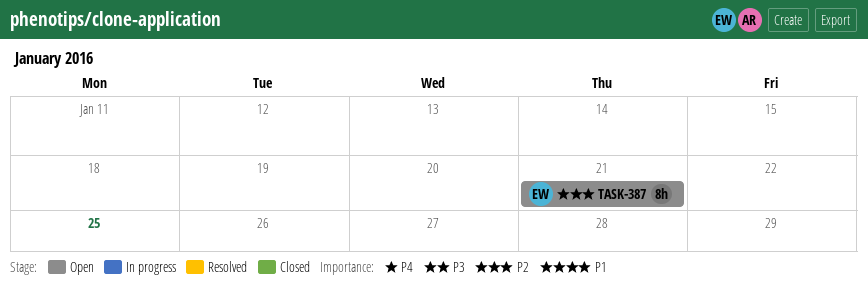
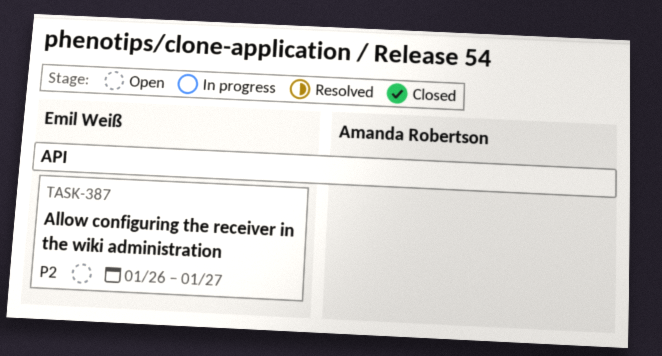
TASK-387, start: Jan 21 -> Jan 26
TASK-387, due: Jan 21 -> Jan 27

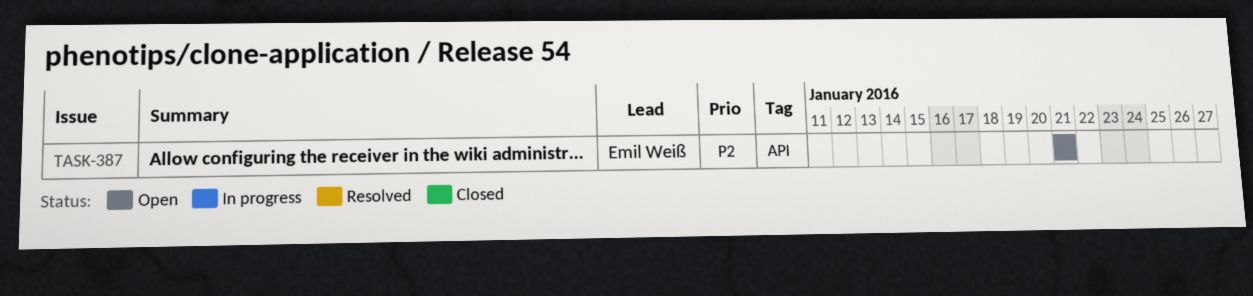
TASK-387, start: Jan 26 -> Jan 21
TASK-387, due: Jan 27 -> Jan 21

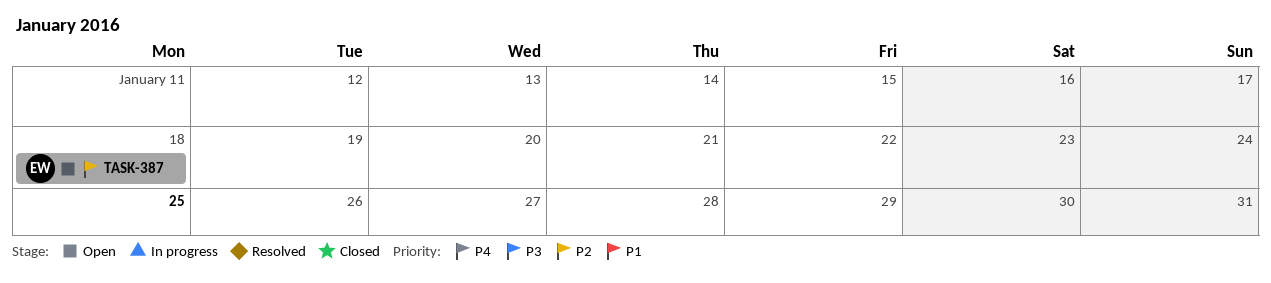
TASK-387, start: Jan 21 -> Jan 18
TASK-387, due: Jan 21 -> Jan 18

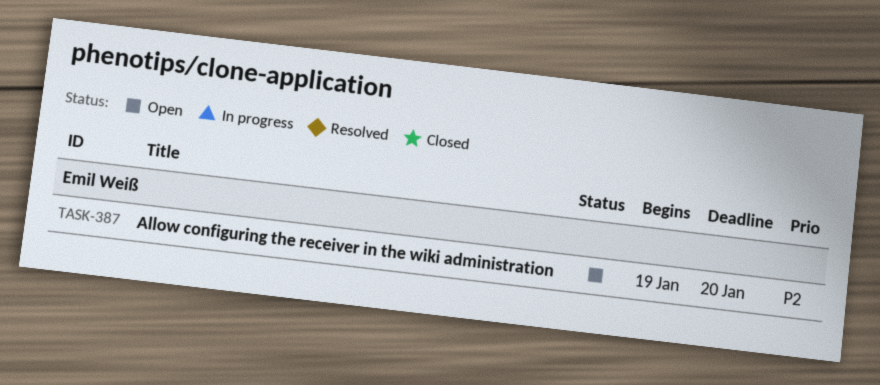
TASK-387, start: Jan 18 -> Jan 19
TASK-387, due: Jan 18 -> Jan 20

